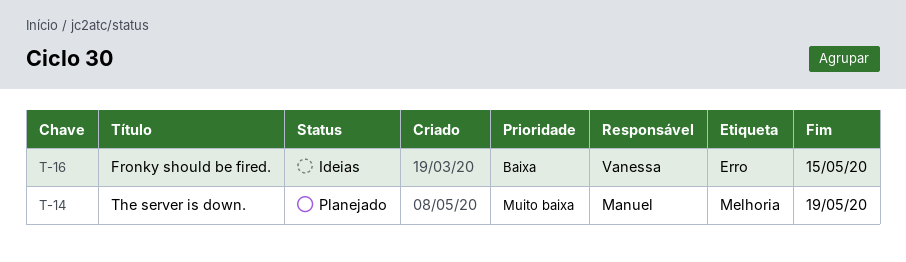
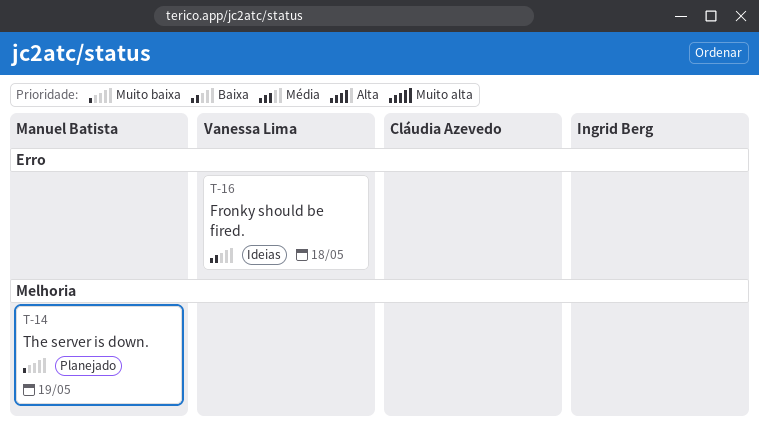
T-16, due: May 15 -> May 18

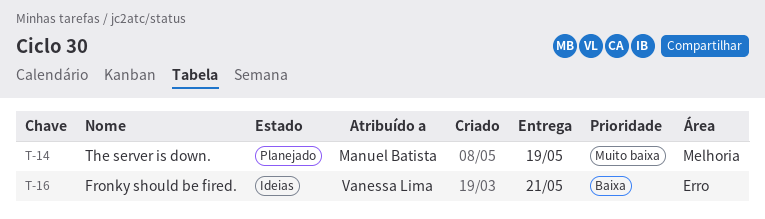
T-16, due: May 18 -> May 21

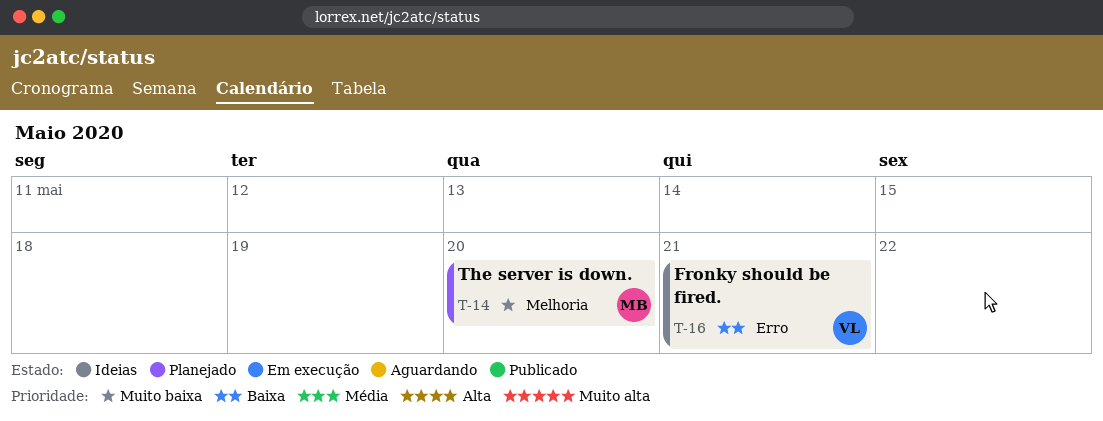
T-14, due: May 19 -> May 20

